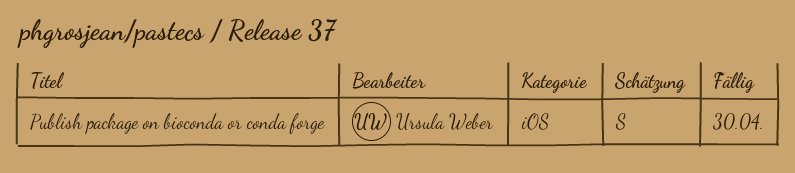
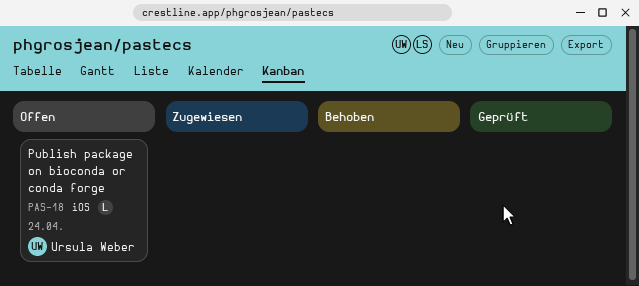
Publish package on bioconda or conda forge, estimate: S -> L
Publish package on bioconda or conda forge, due: Apr 30 -> Apr 24

